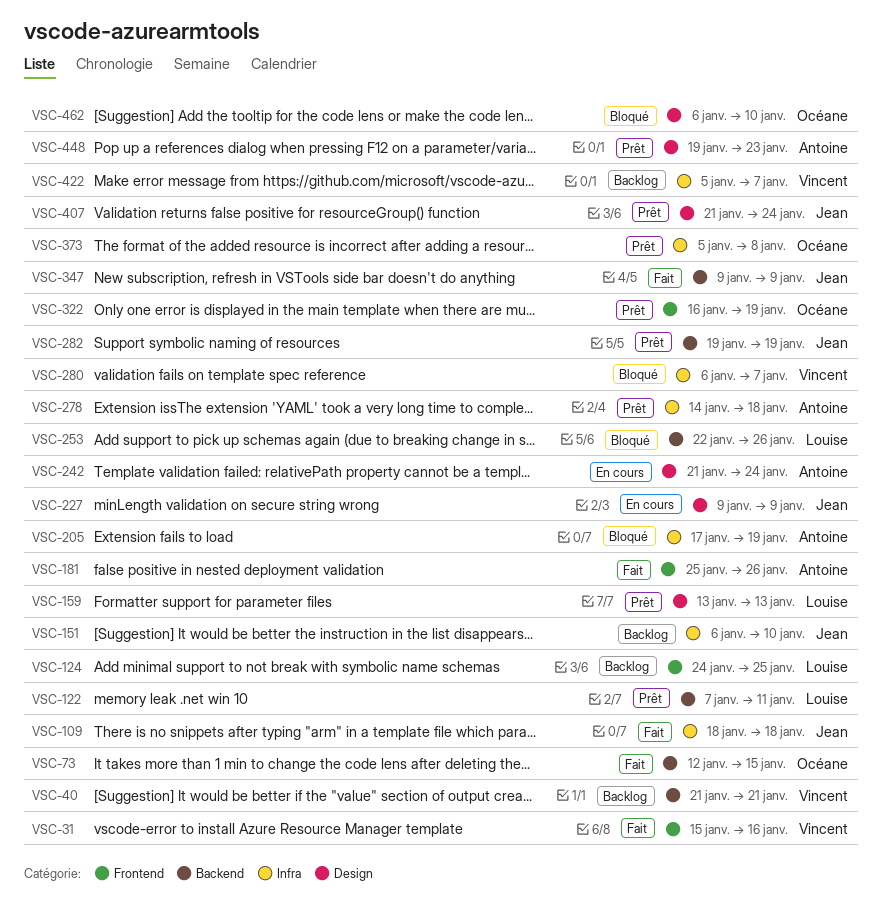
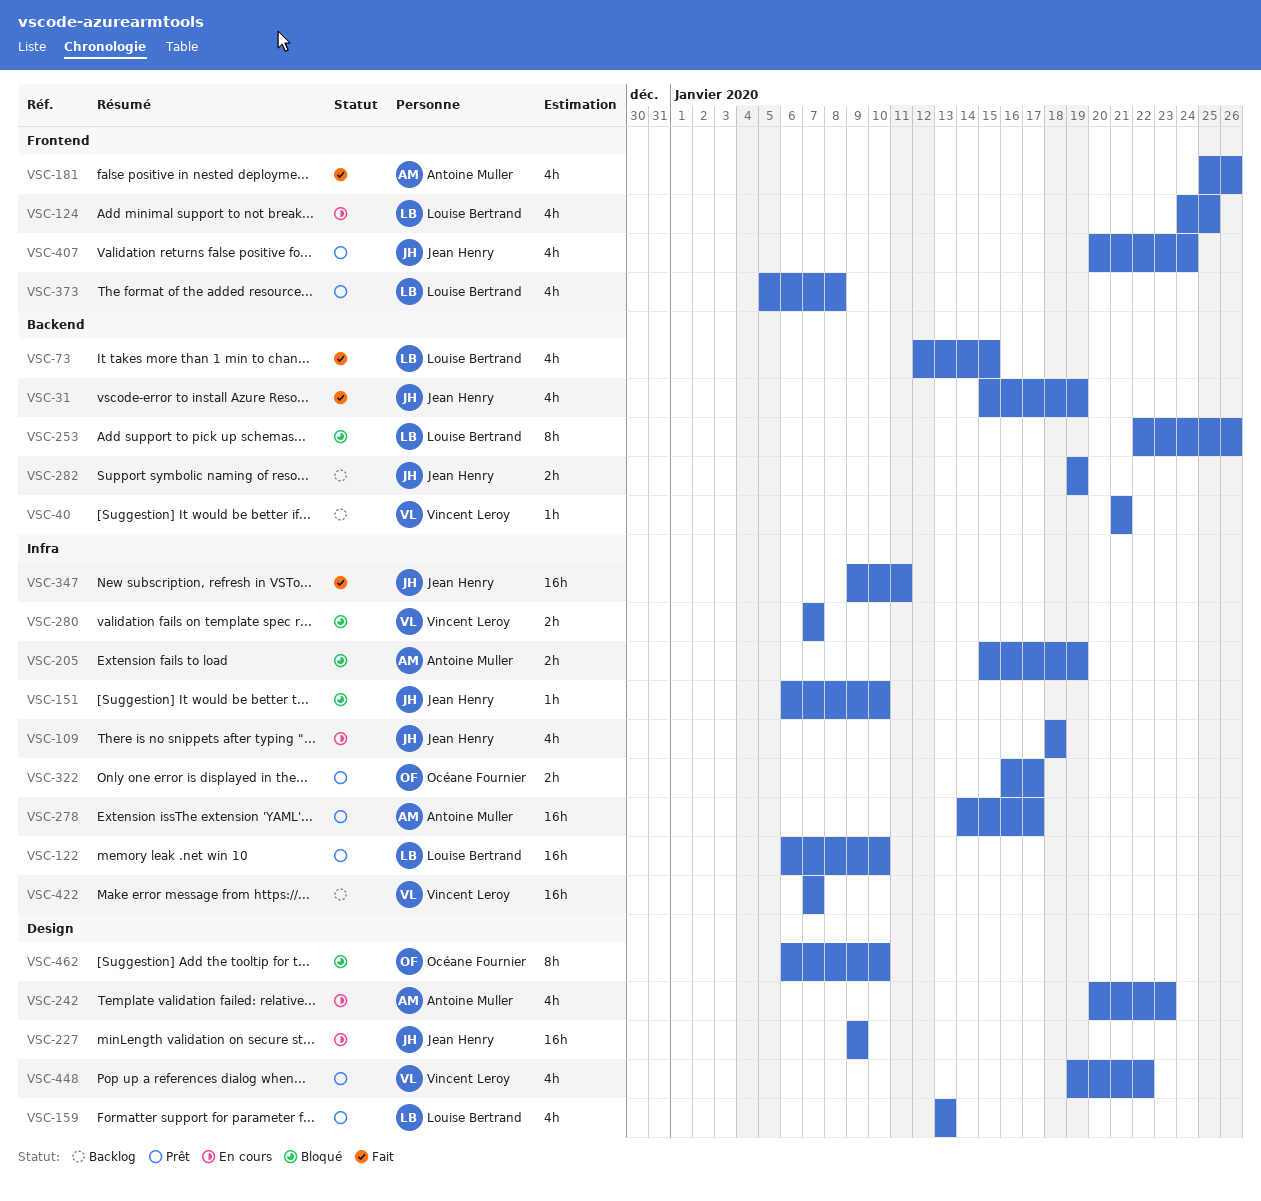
VSC-31, owner: Vincent Leroy -> Jean Henry
VSC-31, label: Frontend -> Backend
VSC-31, due: Jan 16 -> Jan 19
VSC-73, owner: Océane Fournier -> Louise Bertrand
VSC-109, status: Fait -> En cours
VSC-122, label: Backend -> Infra
VSC-122, start: Jan 7 -> Jan 6
VSC-122, due: Jan 11 -> Jan 10
VSC-124, status: Backlog -> En cours
VSC-151, status: Backlog -> Bloqué
VSC-205, start: Jan 17 -> Jan 15
VSC-242, start: Jan 21 -> Jan 20
VSC-242, due: Jan 24 -> Jan 23
VSC-278, due: Jan 18 -> Jan 17
VSC-280, start: Jan 6 -> Jan 7
VSC-282, status: Prêt -> Backlog
VSC-322, label: Frontend -> Infra
VSC-322, due: Jan 19 -> Jan 17
VSC-347, label: Backend -> Infra
VSC-347, due: Jan 9 -> Jan 11
VSC-373, owner: Océane Fournier -> Louise Bertrand
VSC-373, label: Infra -> Frontend
VSC-407, label: Design -> Frontend
VSC-407, start: Jan 21 -> Jan 20
VSC-422, start: Jan 5 -> Jan 7
VSC-448, owner: Antoine Muller -> Vincent Leroy
VSC-448, due: Jan 23 -> Jan 22

